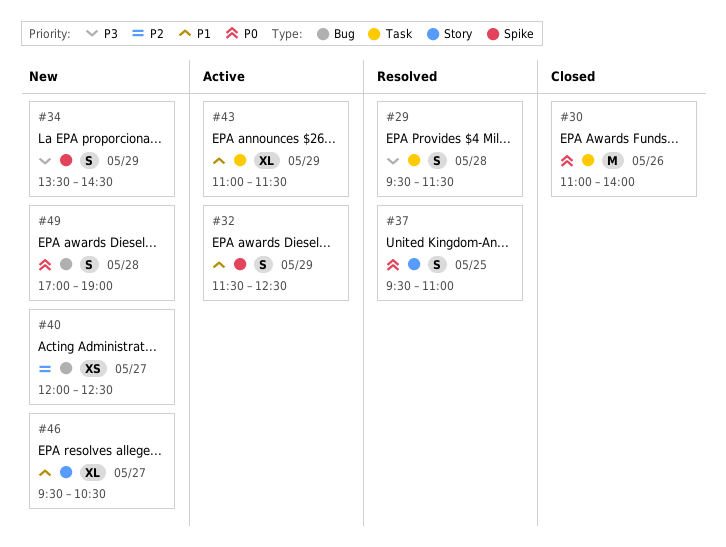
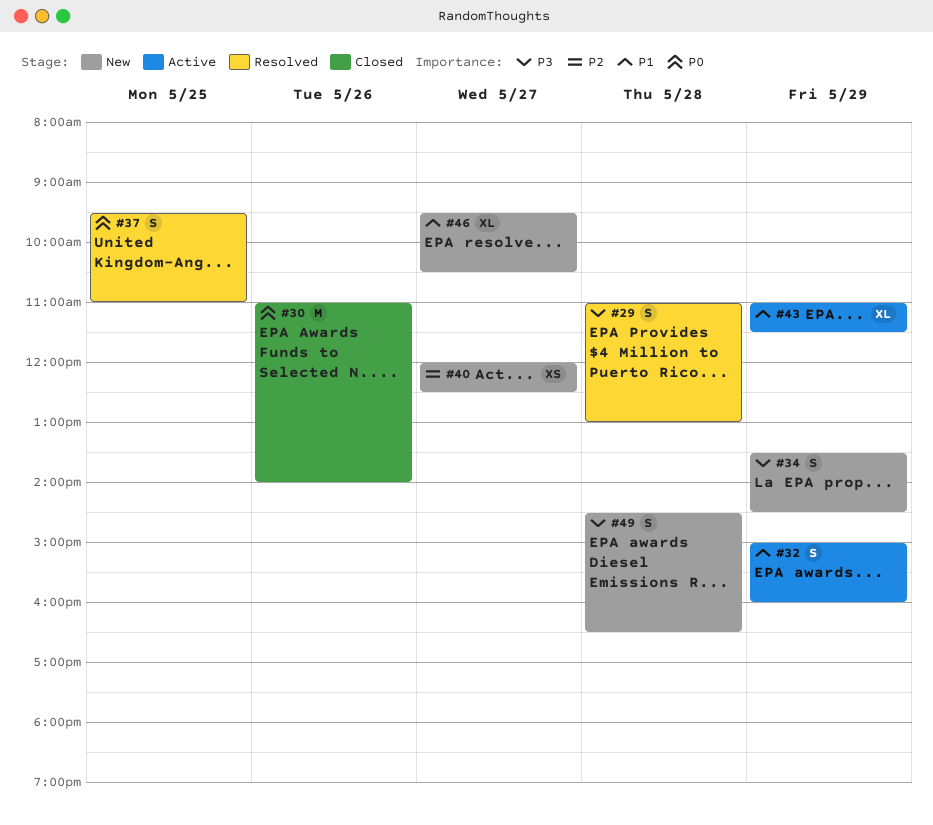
#29, begins: 09:30 -> 11:00
#29, ends: 11:30 -> 13:00
#32, begins: 11:30 -> 15:00
#32, ends: 12:30 -> 16:00
#49, priority: P0 -> P3
#49, begins: 17:00 -> 14:30
#49, ends: 19:00 -> 16:30

